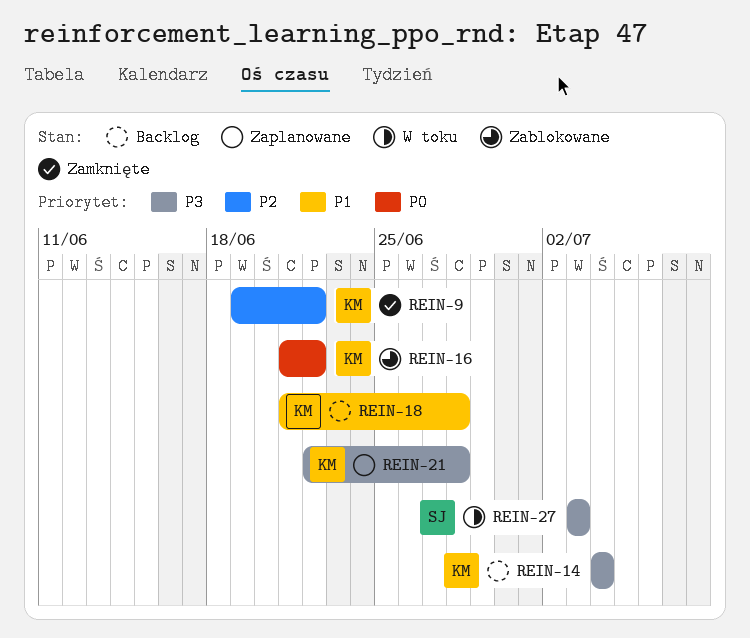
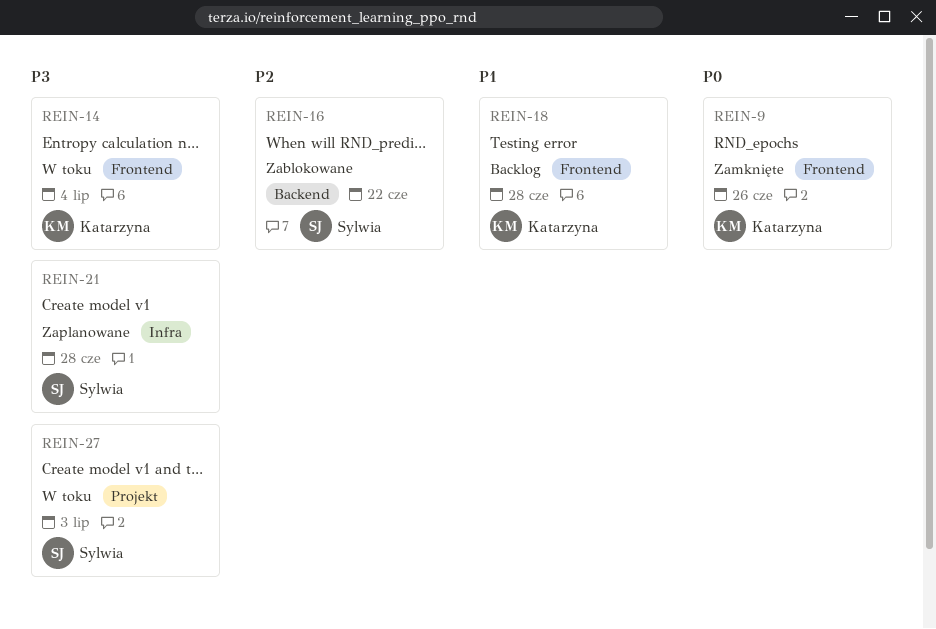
REIN-9, priority: P2 -> P0
REIN-9, due: Jun 22 -> Jun 26
REIN-14, status: Backlog -> W toku
REIN-16, owner: Katarzyna -> Sylwia
REIN-16, priority: P0 -> P2
REIN-21, owner: Katarzyna -> Sylwia

